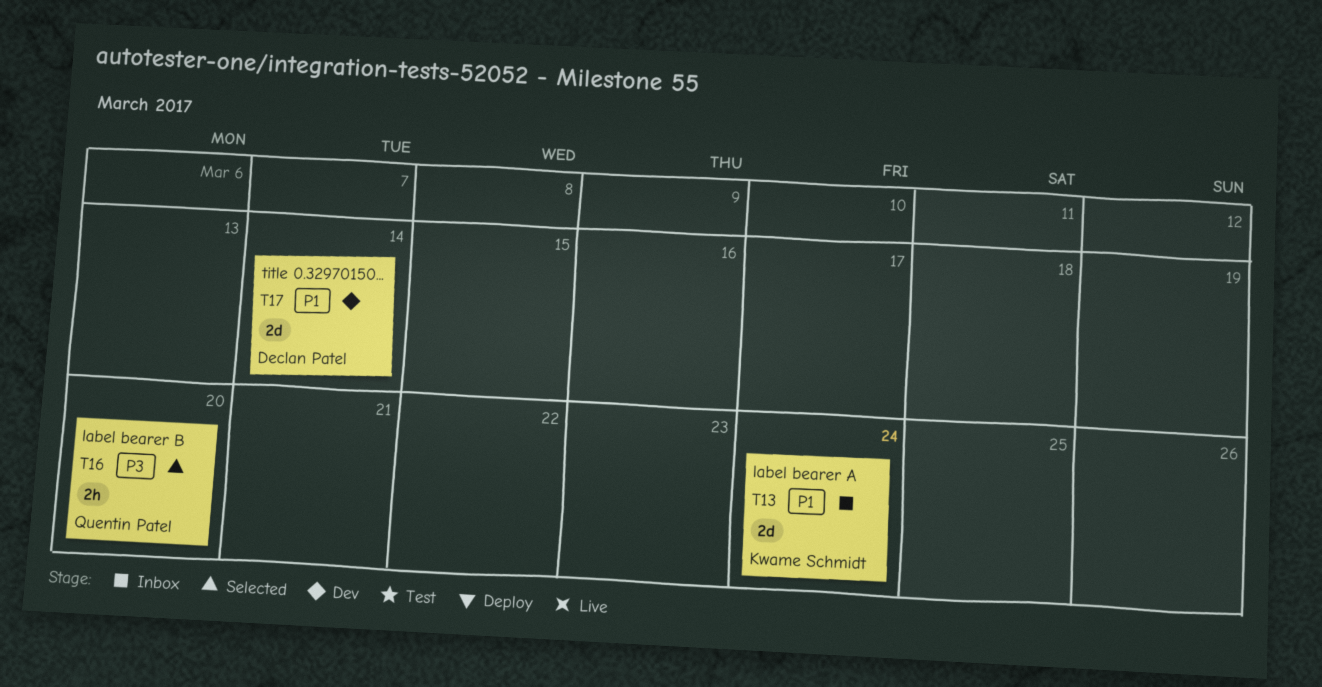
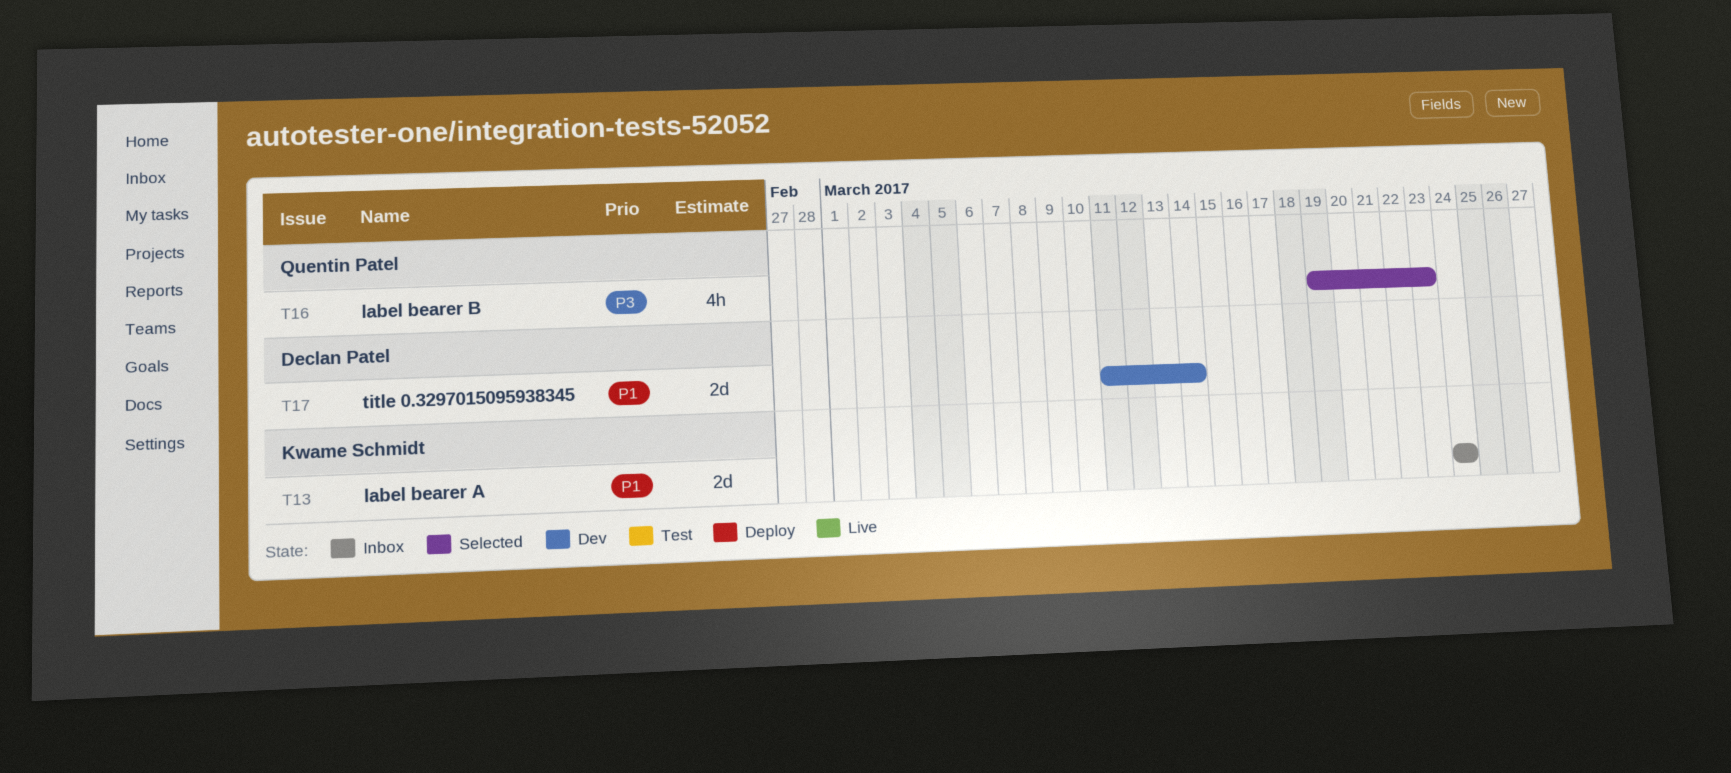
T16, estimate: 2h -> 4h
T16, due: Mar 20 -> Mar 23

